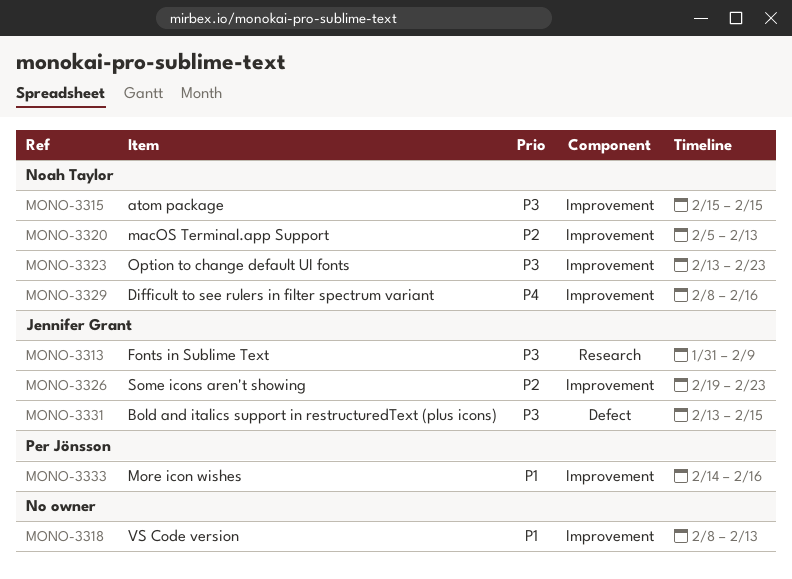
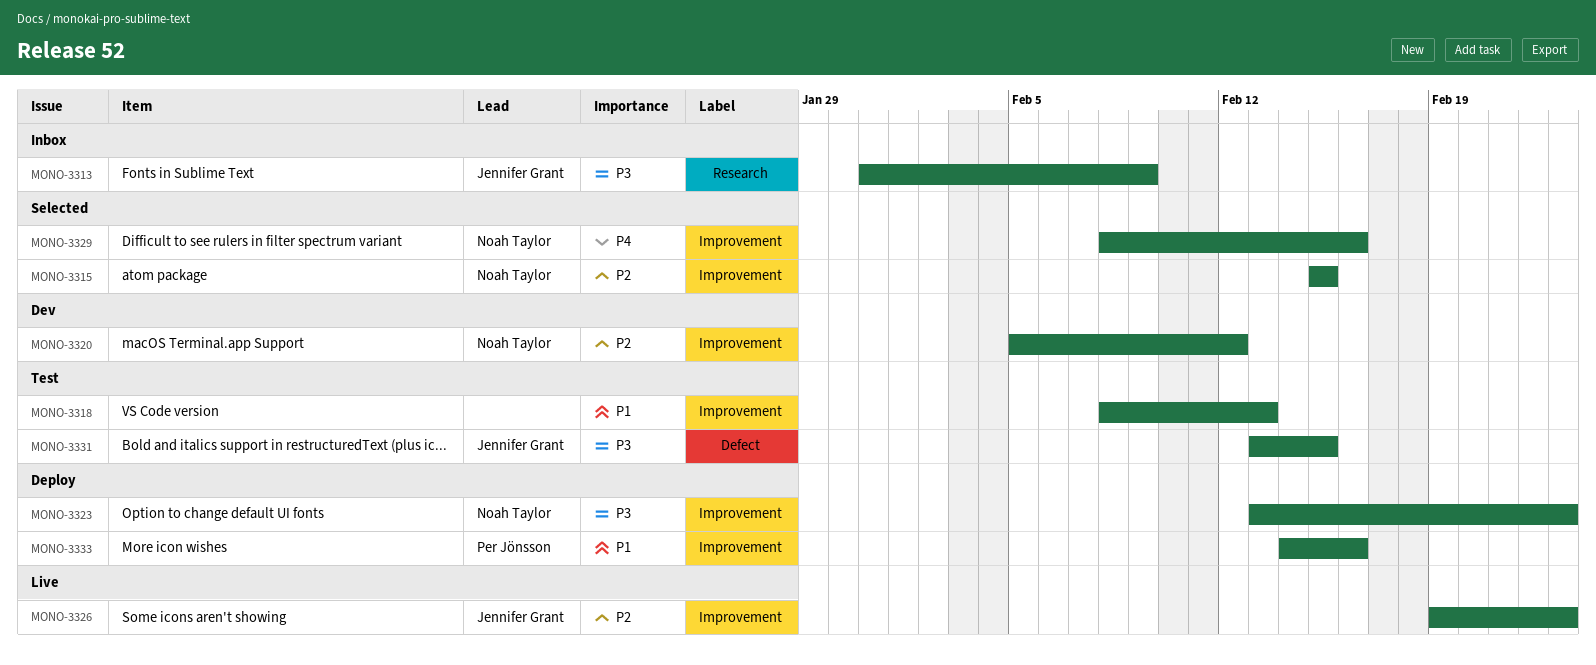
MONO-3315, priority: P3 -> P2
MONO-3320, due: Feb 13 -> Feb 12

